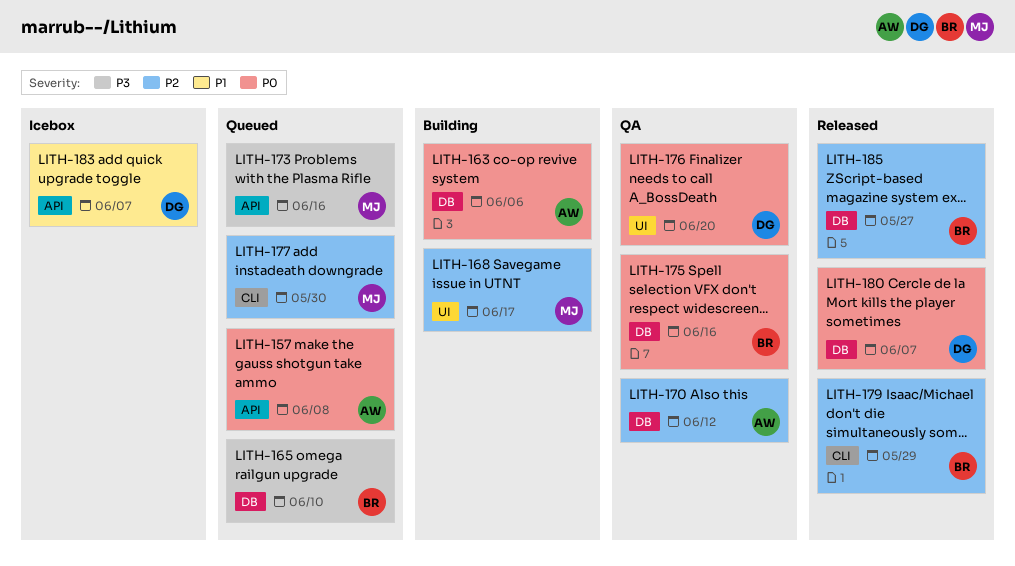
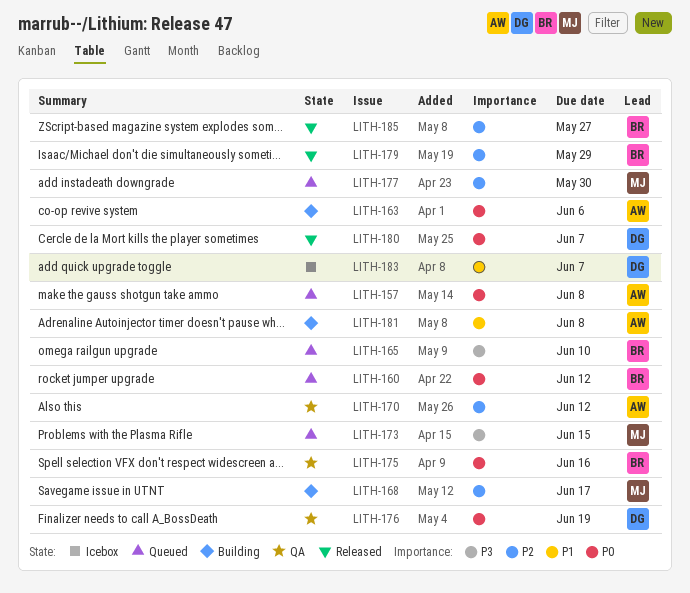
LITH-160: none -> present
LITH-173, due: Jun 16 -> Jun 15
LITH-176, due: Jun 20 -> Jun 19
LITH-181: none -> present

